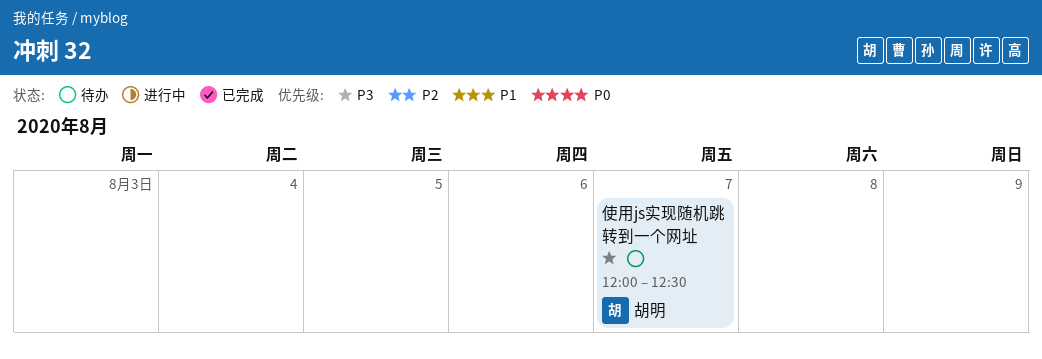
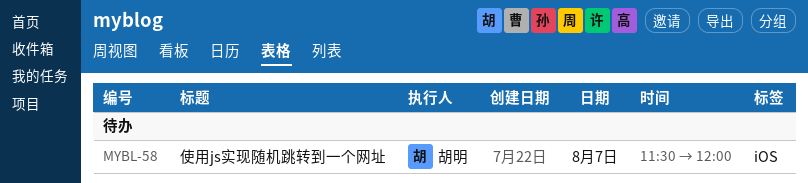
使用js实现随机跳转到一个网址, begins: 12:00 -> 11:30
使用js实现随机跳转到一个网址, ends: 12:30 -> 12:00

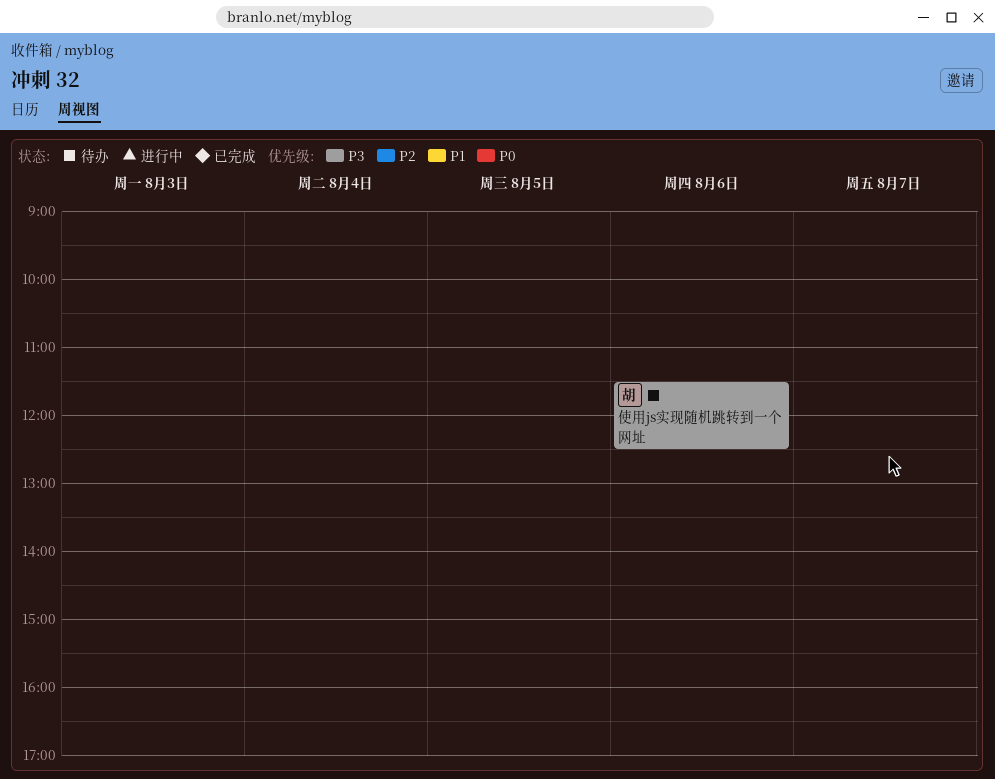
使用js实现随机跳转到一个网址, day: Aug 7 -> Aug 6
使用js实现随机跳转到一个网址, ends: 12:00 -> 12:30

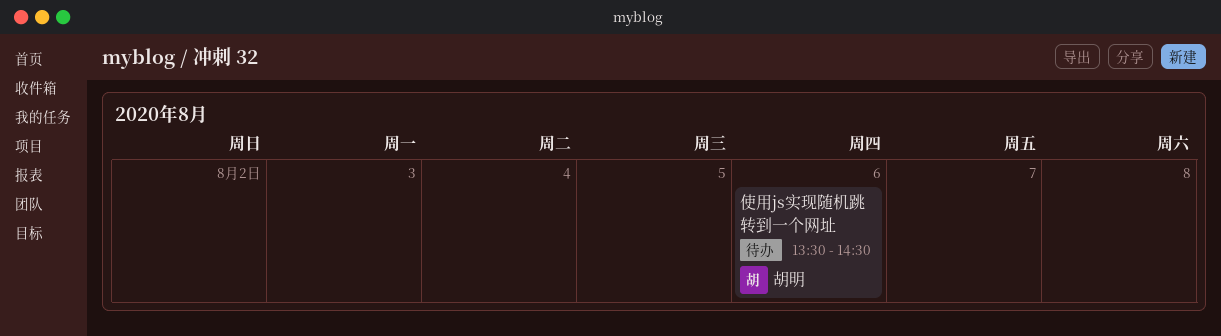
使用js实现随机跳转到一个网址, begins: 11:30 -> 13:30
使用js实现随机跳转到一个网址, ends: 12:30 -> 14:30

